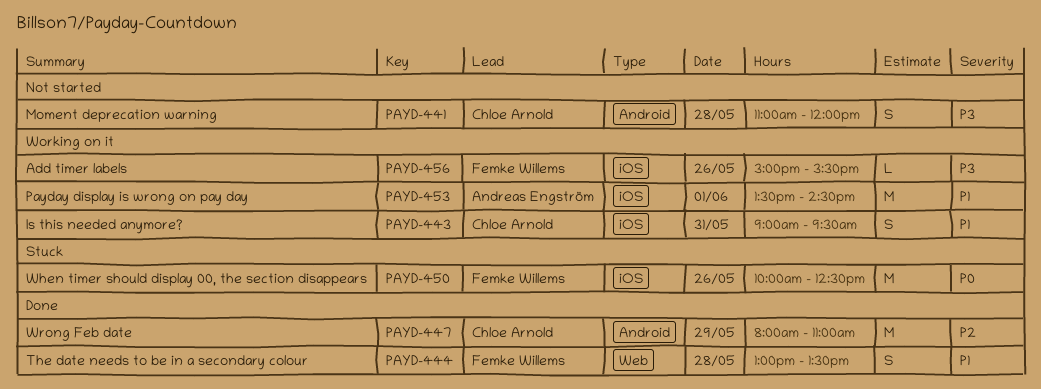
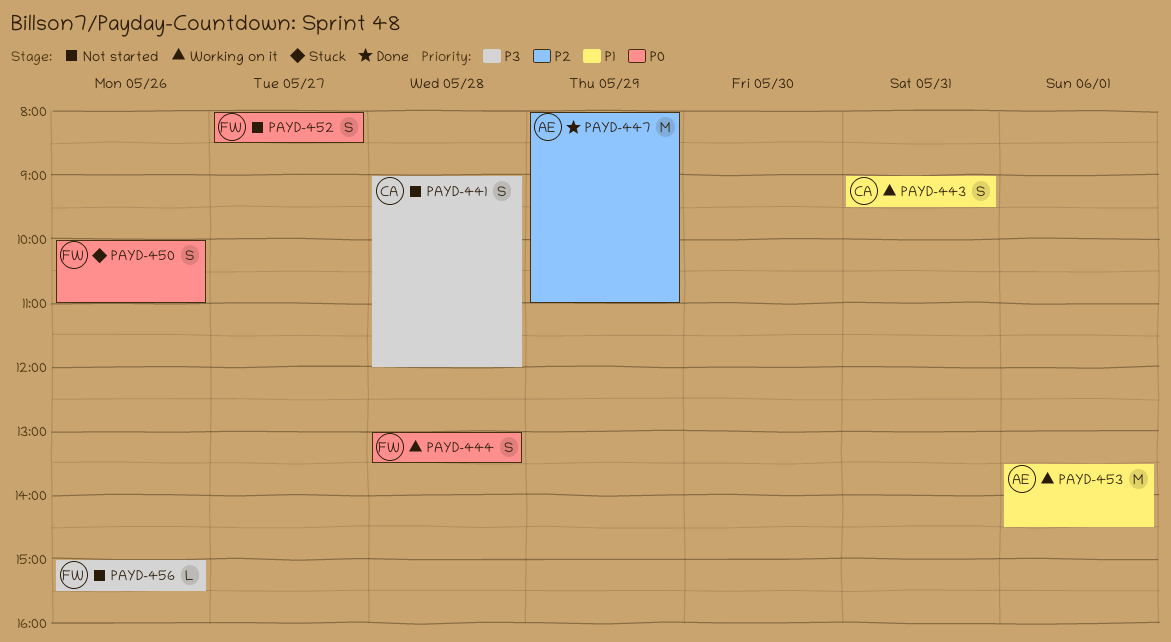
PAYD-441, begins: 11:00 -> 09:00
PAYD-444, status: Done -> Working on it
PAYD-444, priority: P1 -> P0
PAYD-447, owner: Chloe Arnold -> Andreas Engström
PAYD-450, estimate: M -> S
PAYD-450, ends: 12:30 -> 11:00
PAYD-452: none -> present
PAYD-456, status: Working on it -> Not started

